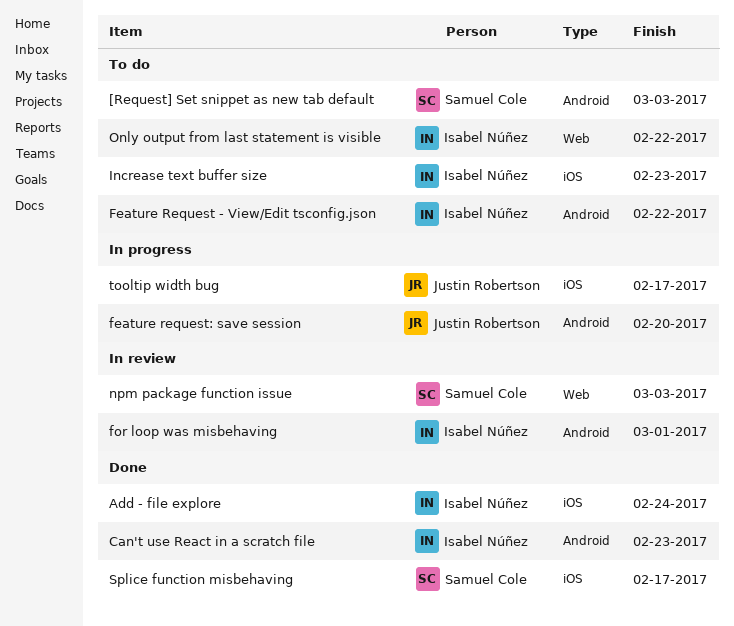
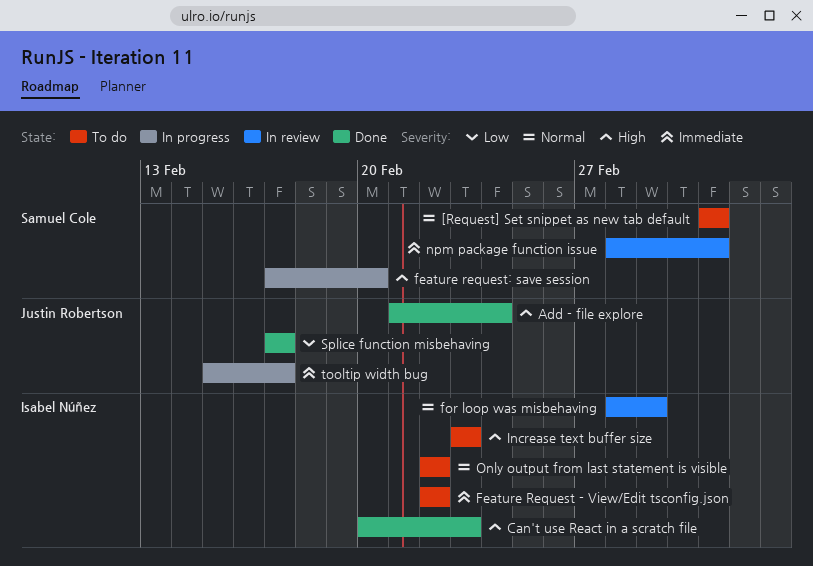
Add - file explore, owner: Isabel Núñez -> Justin Robertson
feature request: save session, owner: Justin Robertson -> Samuel Cole
Splice function misbehaving, owner: Samuel Cole -> Justin Robertson

